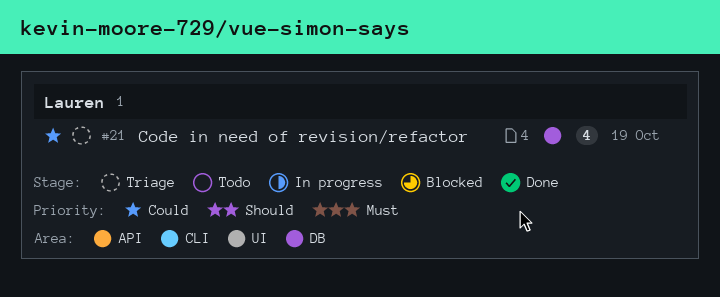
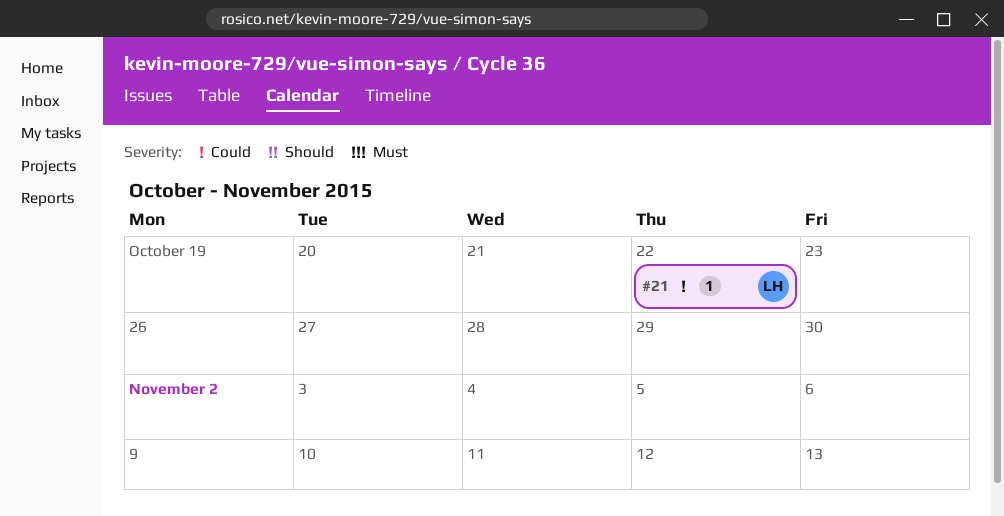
#21, estimate: 4 -> 1
#21, due: Oct 19 -> Oct 22

